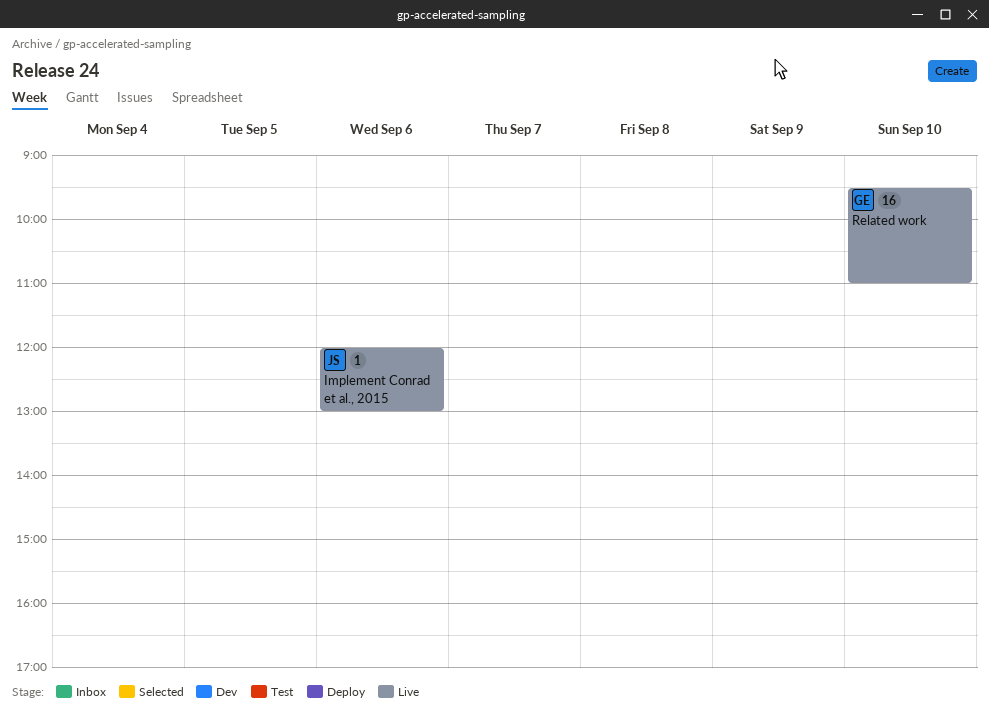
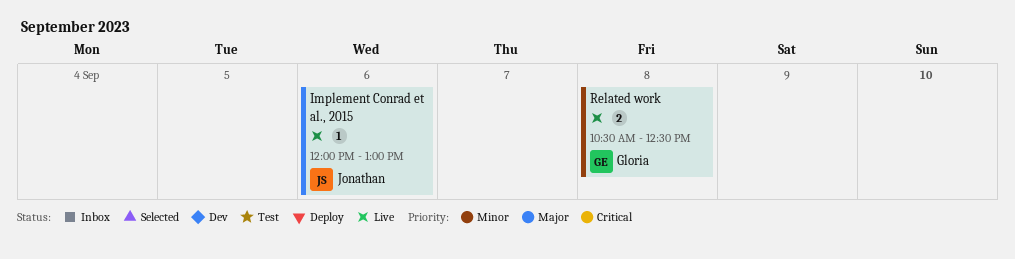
Related work, estimate: 16 -> 2
Related work, day: Sep 10 -> Sep 8
Related work, begins: 09:30 -> 10:30
Related work, ends: 11:00 -> 12:30

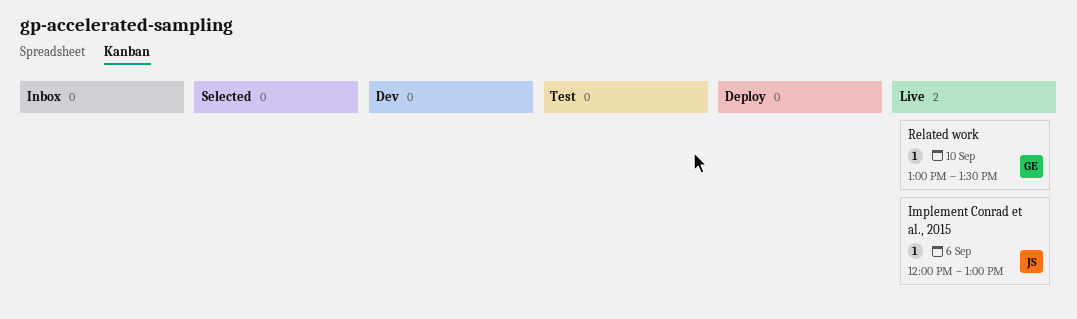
Related work, estimate: 2 -> 1
Related work, day: Sep 8 -> Sep 10
Related work, begins: 10:30 -> 13:00
Related work, ends: 12:30 -> 13:30

